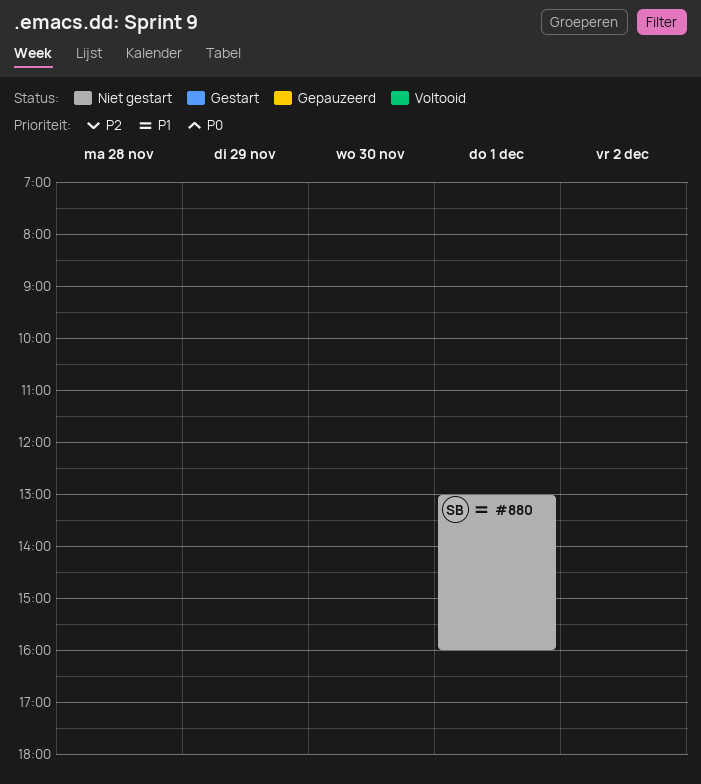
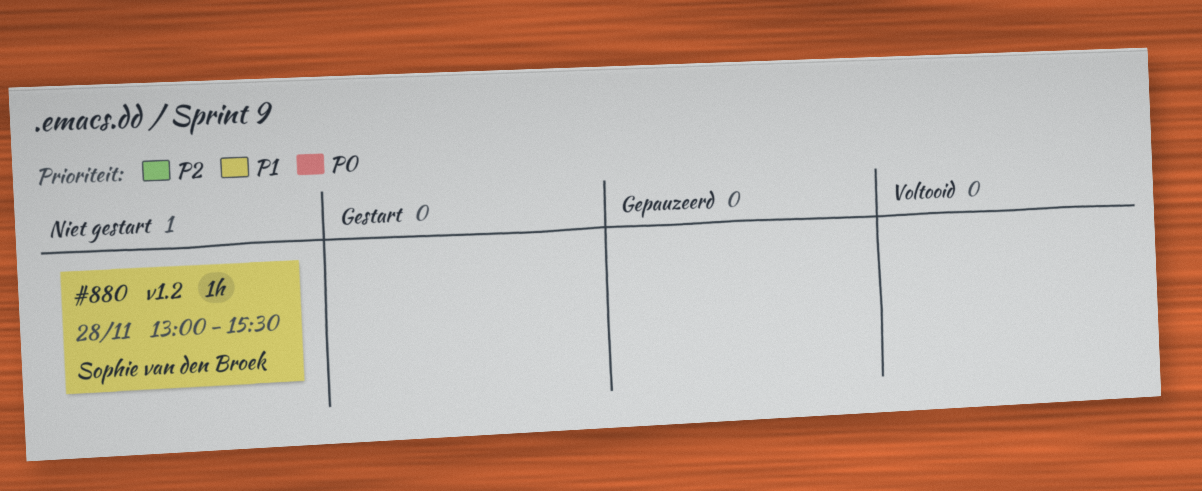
#880, day: Dec 1 -> Nov 28
#880, ends: 16:00 -> 15:30

